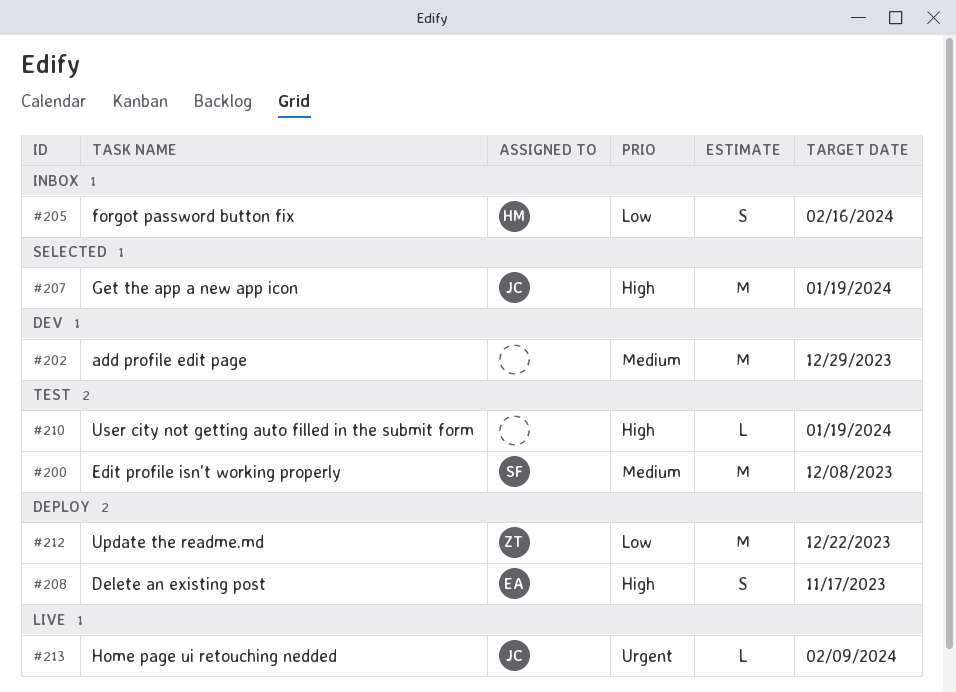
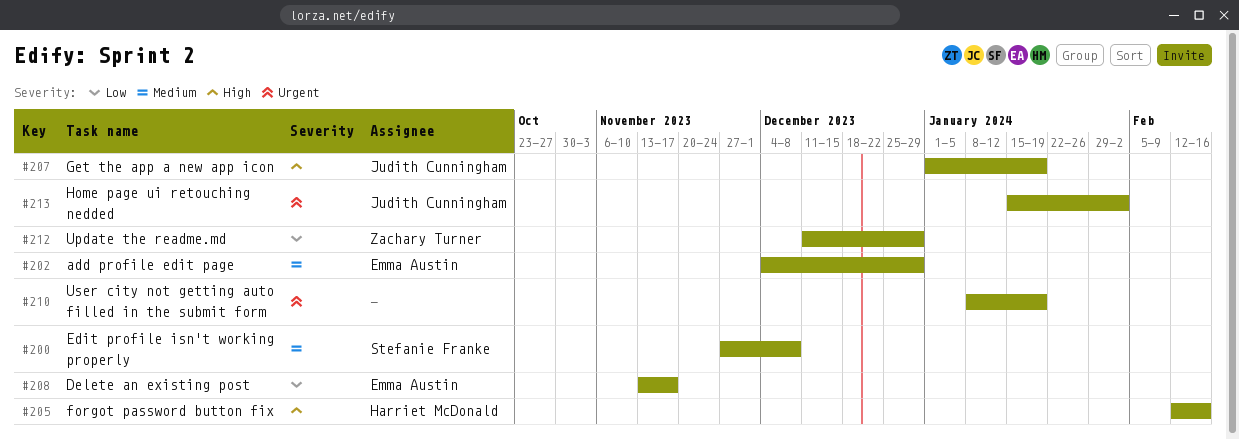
#202, owner: none -> Emma Austin
#205, priority: Low -> High
#208, priority: High -> Low
#210, priority: High -> Urgent
#212, due: Dec 22 -> Dec 29
#213, due: Feb 9 -> Feb 2

